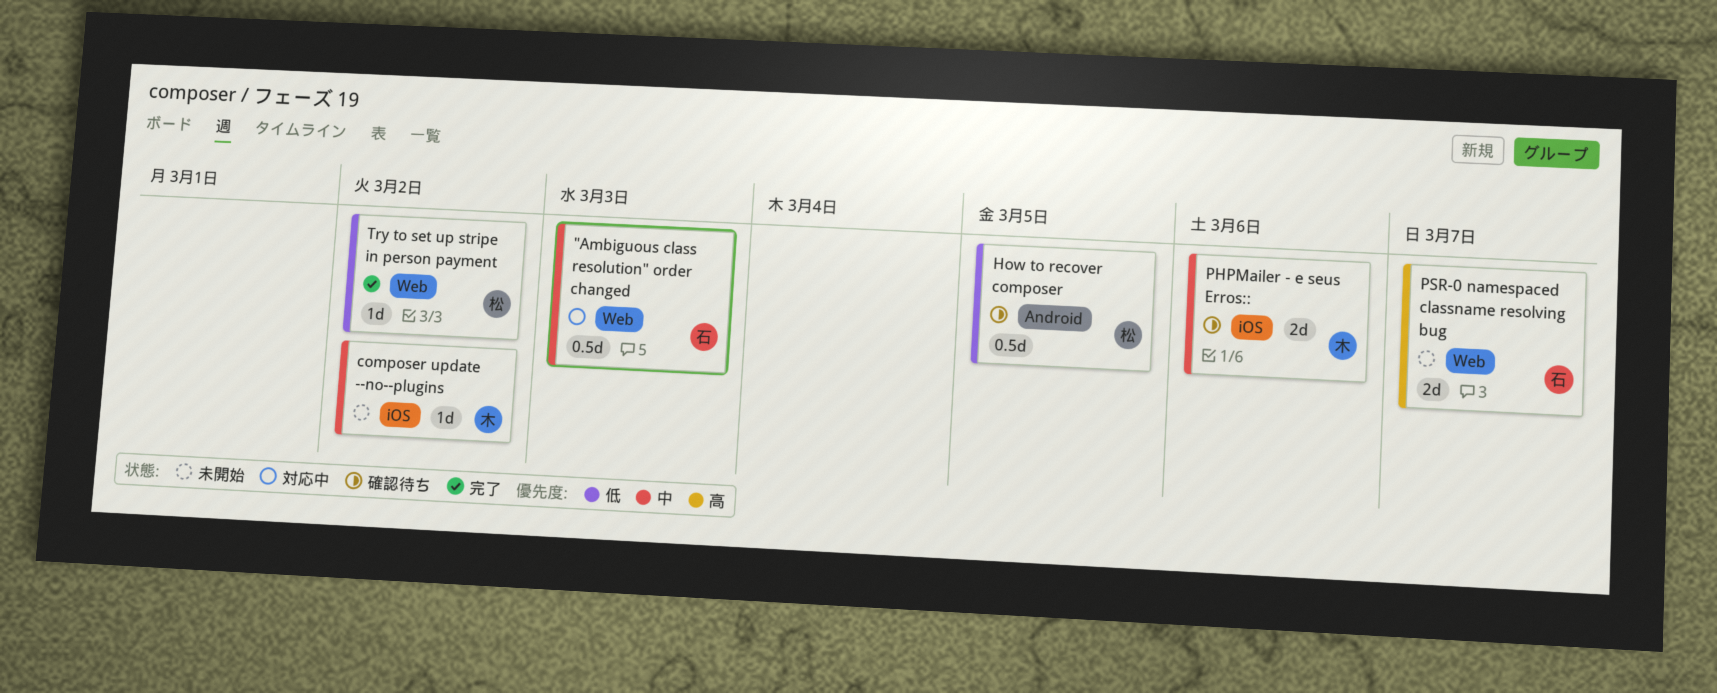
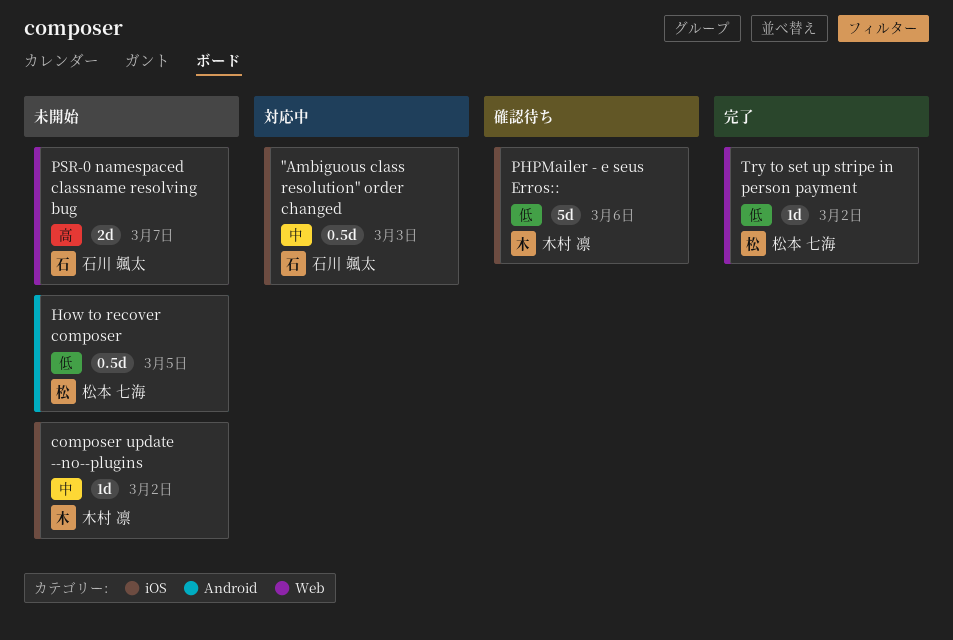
"Ambiguous class resolution" order changed, label: Web -> iOS
How to recover composer, status: 確認待ち -> 未開始
PHPMailer - e seus Erros::, priority: 中 -> 低
PHPMailer - e seus Erros::, estimate: 2d -> 5d

